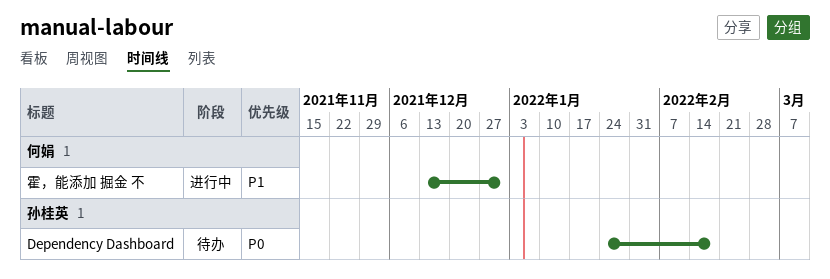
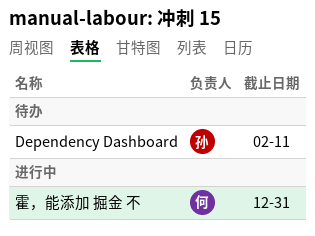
Dependency Dashboard, due: Feb 18 -> Feb 11

